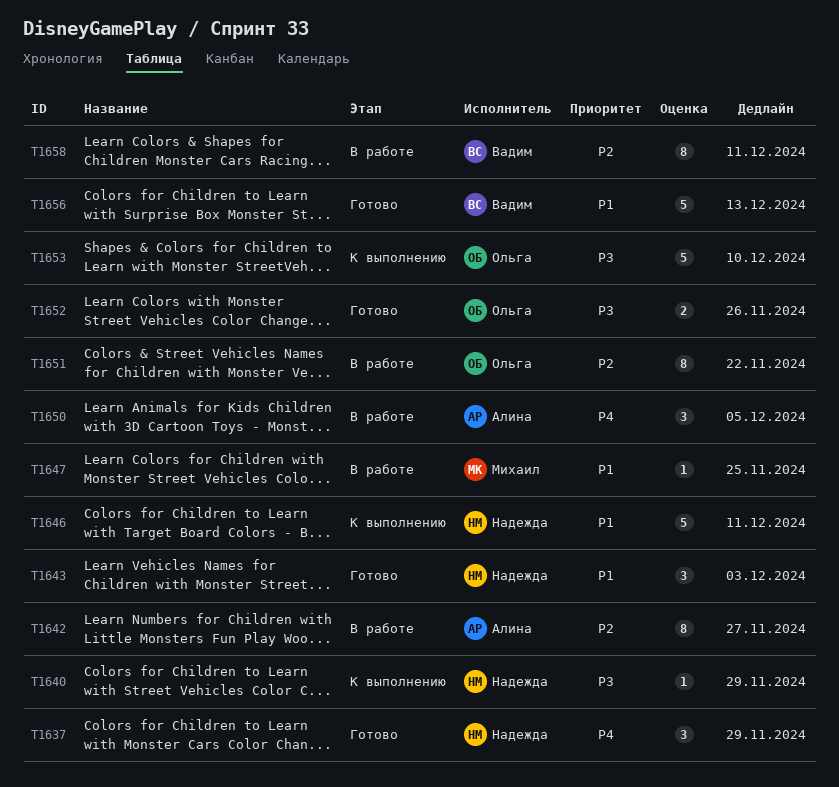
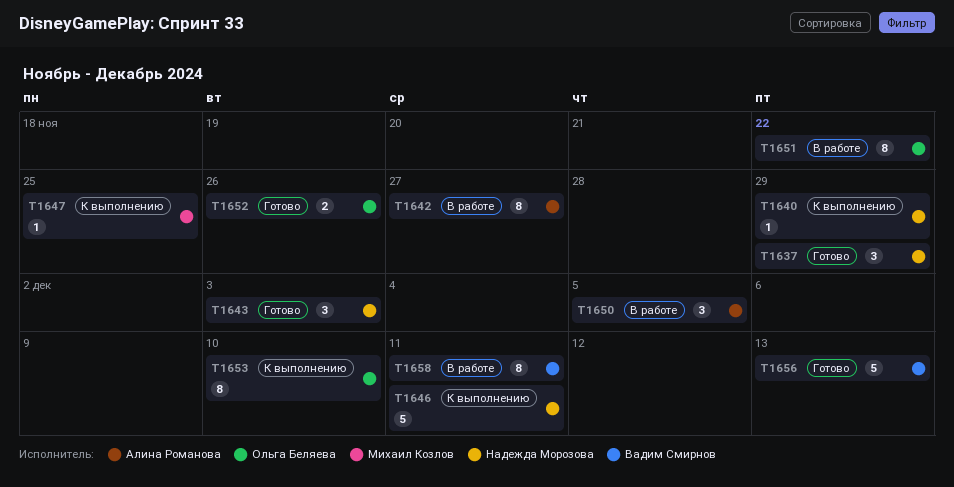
T1647, status: В работе -> К выполнению
T1653, estimate: 5 -> 8

